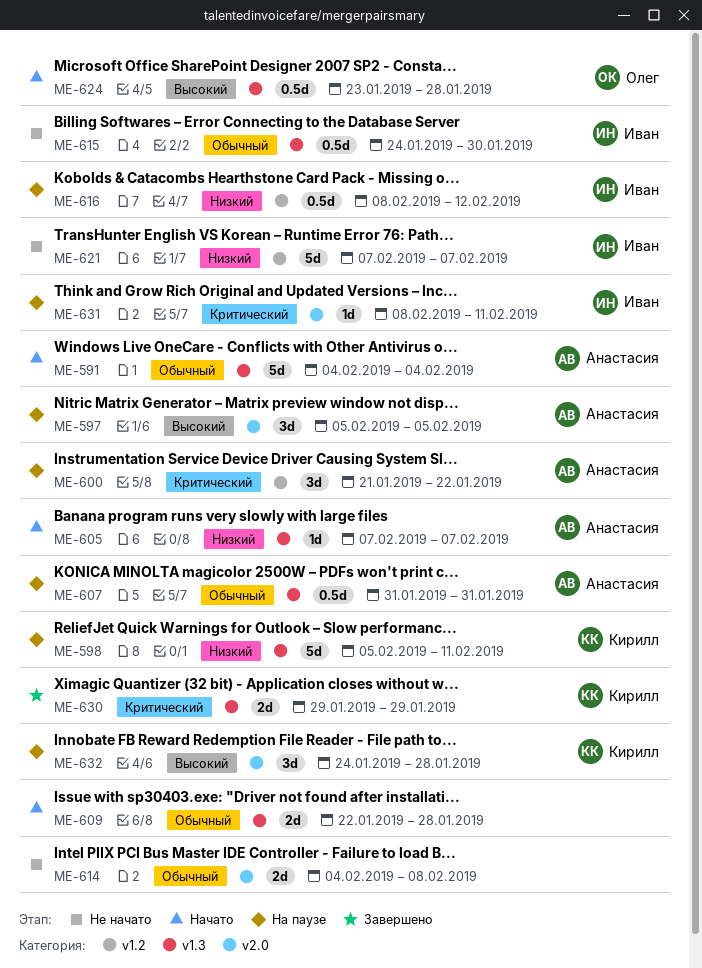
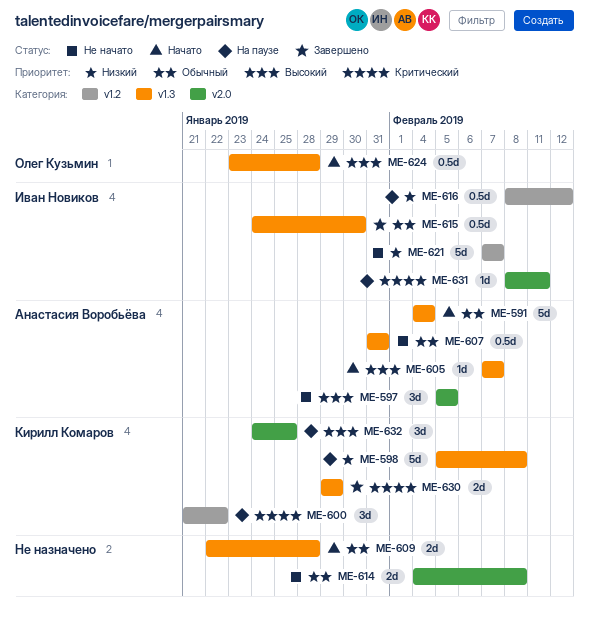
ME-597, status: На паузе -> Не начато
ME-598, due: Feb 11 -> Feb 8
ME-600, owner: Анастасия Воробьёва -> Кирилл Комаров
ME-605, priority: Низкий -> Высокий
ME-607, status: На паузе -> Не начато
ME-615, status: Не начато -> Завершено
ME-632, due: Jan 28 -> Jan 25

